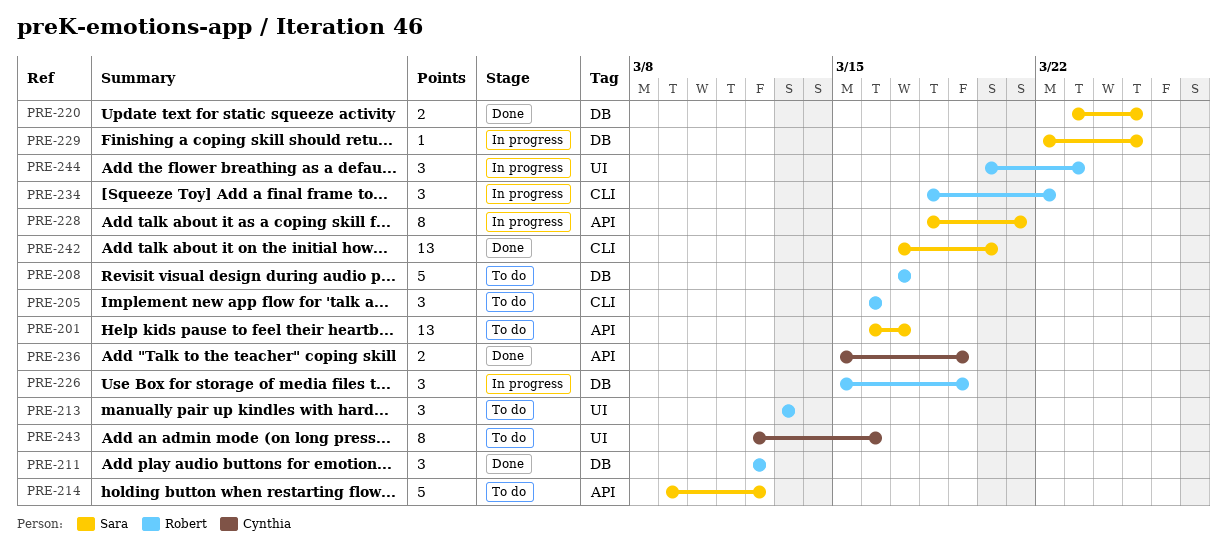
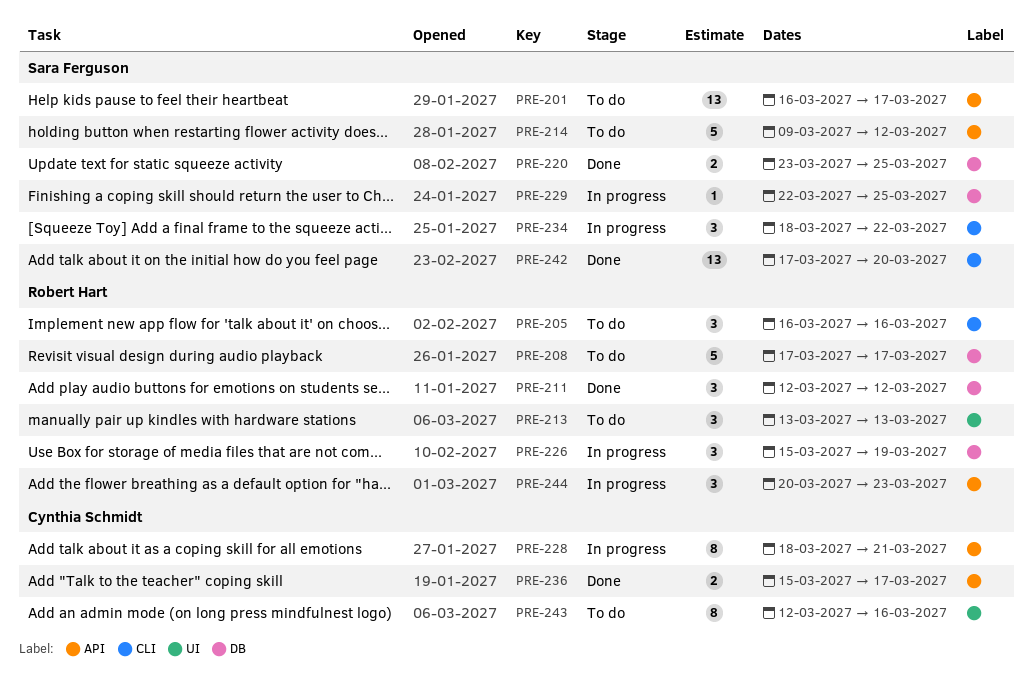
PRE-228, owner: Sara Ferguson -> Cynthia Schmidt
PRE-234, owner: Robert Hart -> Sara Ferguson
PRE-236, due: Mar 19 -> Mar 17
PRE-244, label: UI -> API

